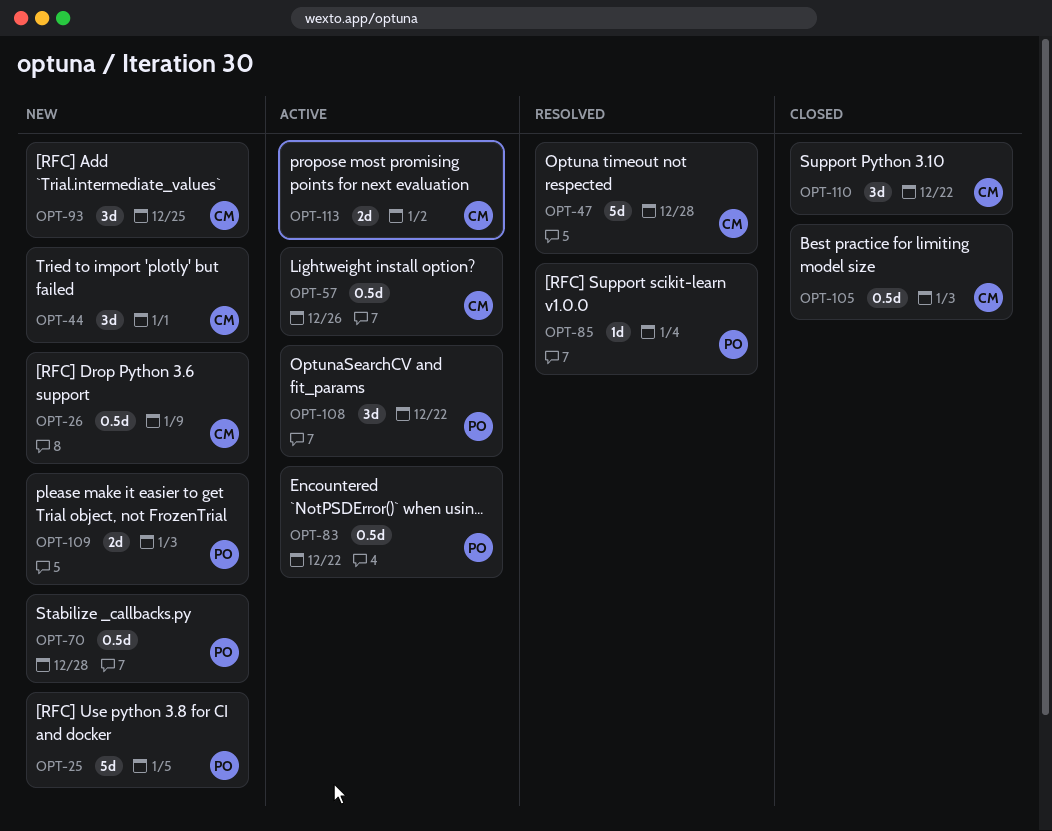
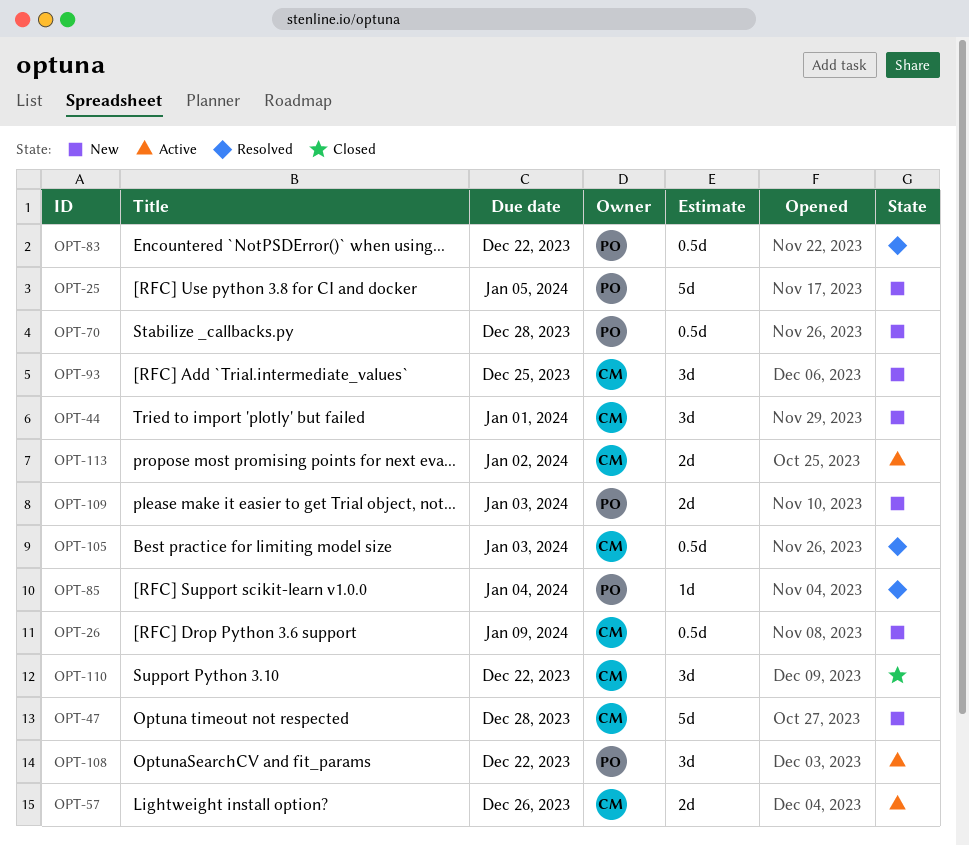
OPT-47, status: Resolved -> New
OPT-57, estimate: 0.5d -> 2d
OPT-83, status: Active -> Resolved
OPT-105, status: Closed -> Resolved

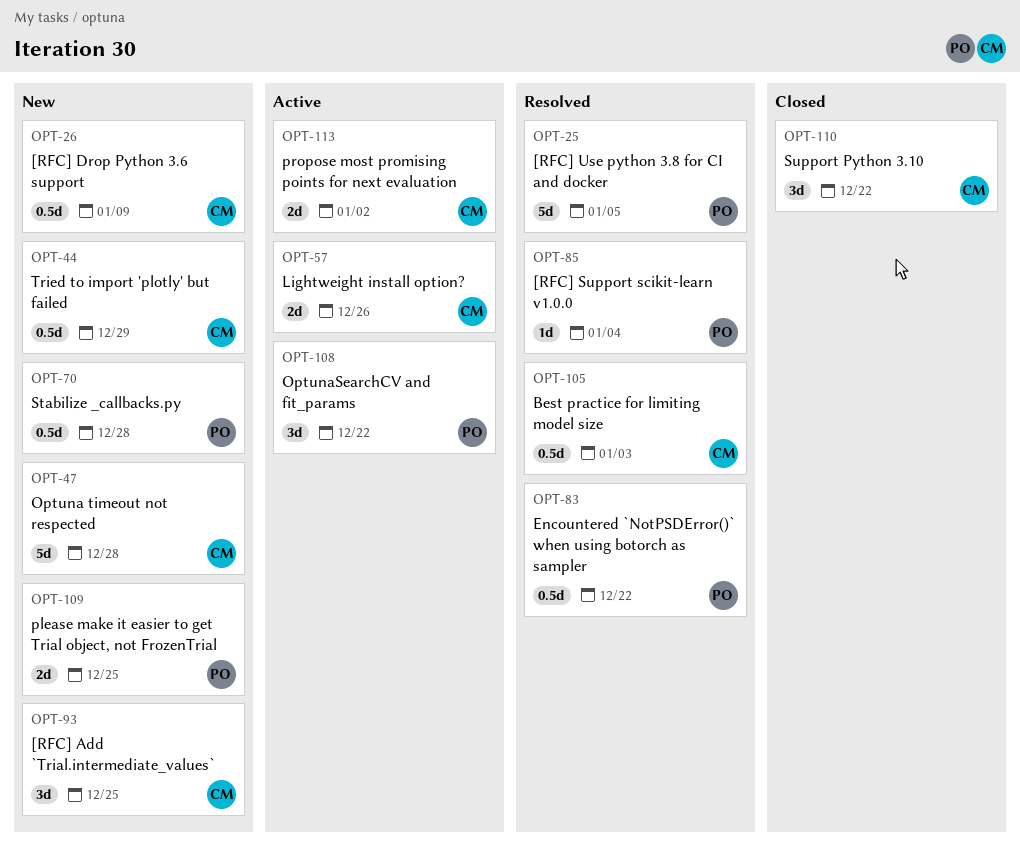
OPT-25, status: New -> Resolved
OPT-44, estimate: 3d -> 0.5d
OPT-44, due: Jan 1 -> Dec 29
OPT-109, due: Jan 3 -> Dec 25

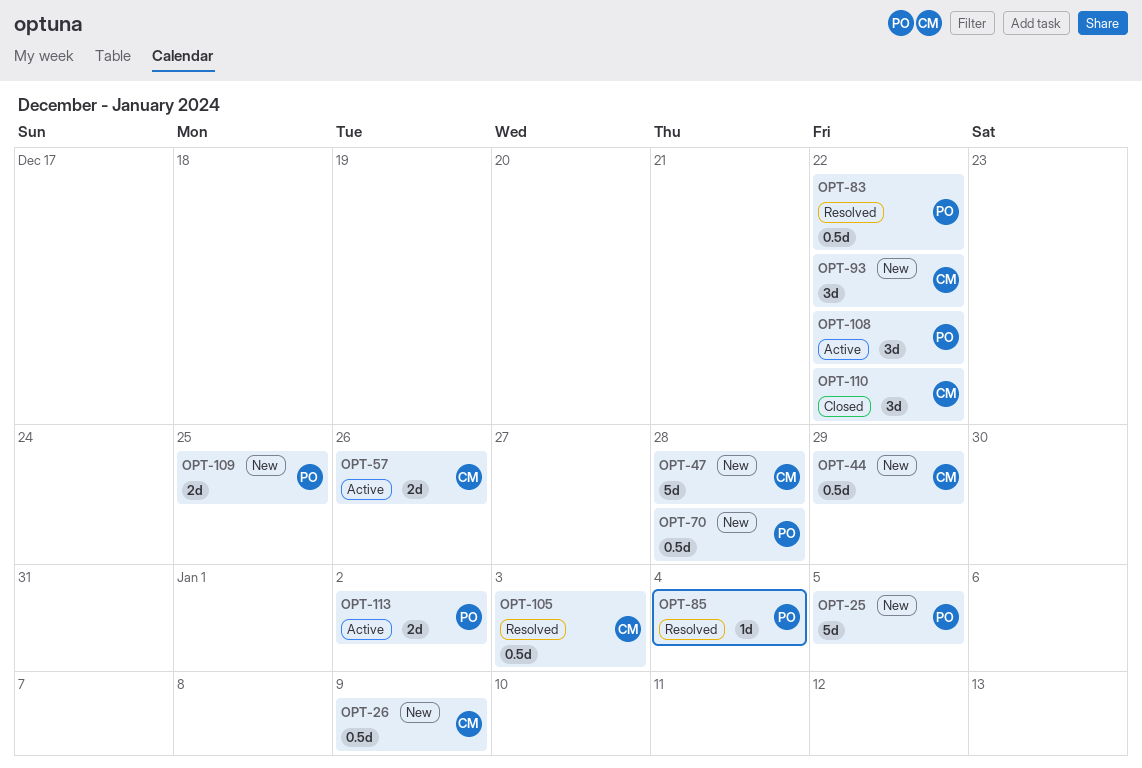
OPT-25, status: Resolved -> New
OPT-93, due: Dec 25 -> Dec 22
OPT-113, owner: CM -> PO

